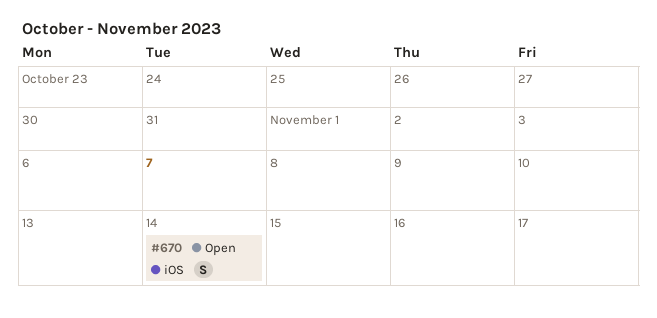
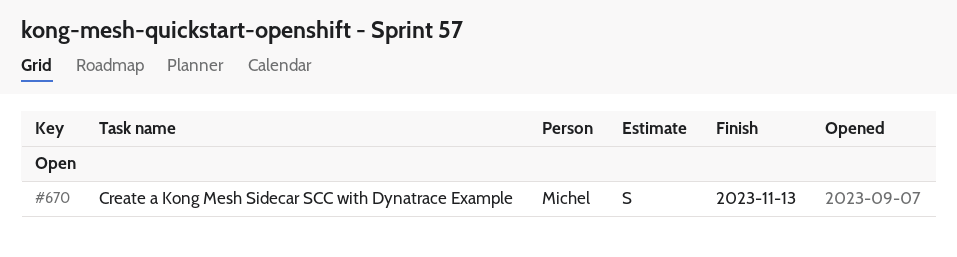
#670, due: Nov 14 -> Nov 13

